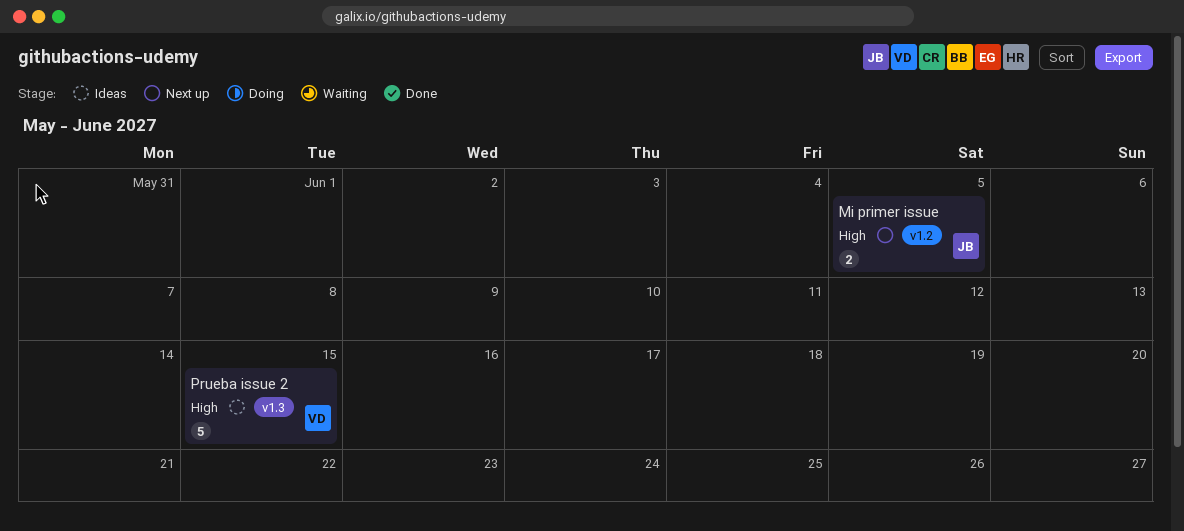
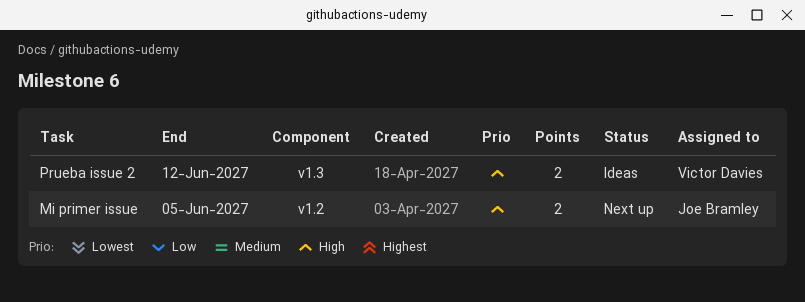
Prueba issue 2, estimate: 5 -> 2
Prueba issue 2, due: Jun 15 -> Jun 12

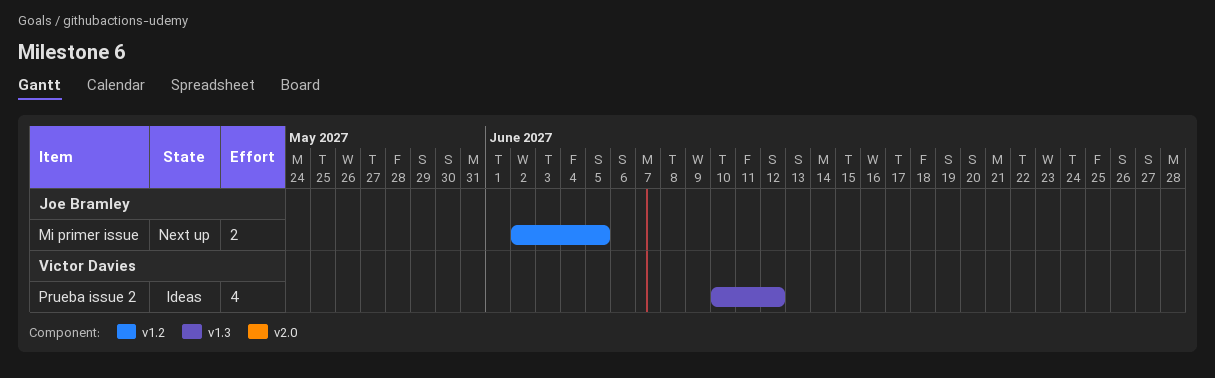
Prueba issue 2, estimate: 2 -> 4

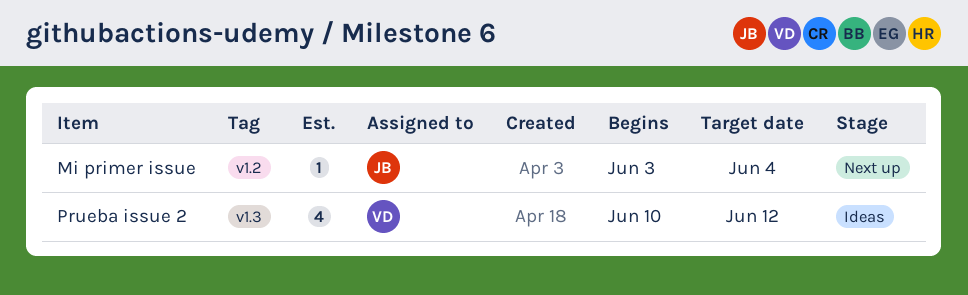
Mi primer issue, estimate: 2 -> 1
Mi primer issue, start: Jun 2 -> Jun 3
Mi primer issue, due: Jun 5 -> Jun 4

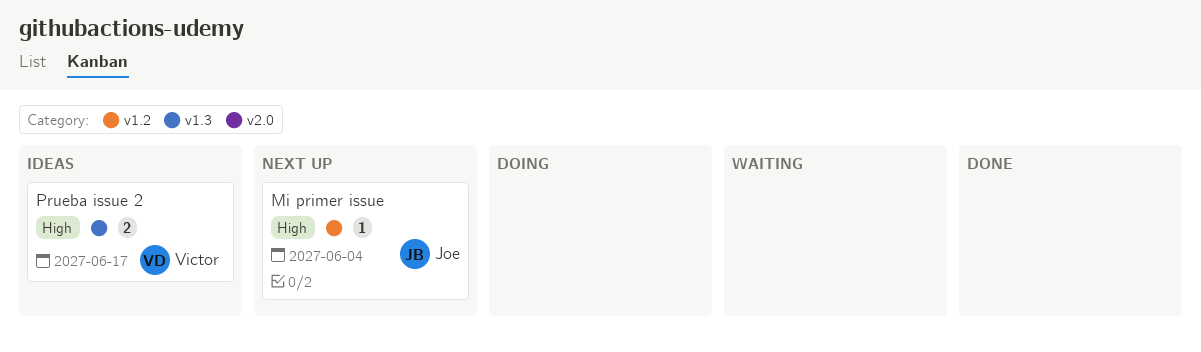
Prueba issue 2, estimate: 4 -> 2
Prueba issue 2, due: Jun 12 -> Jun 17

